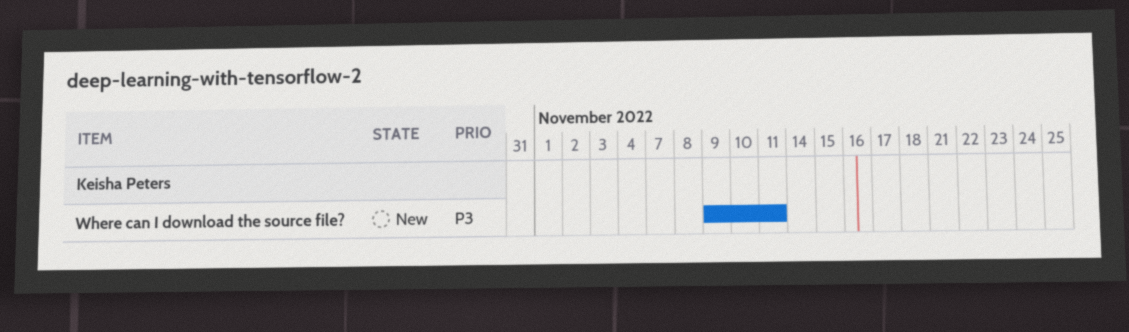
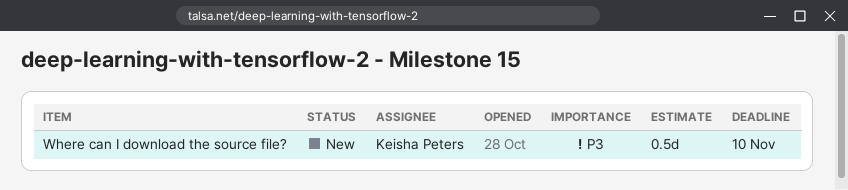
Where can I download the source file?, due: Nov 11 -> Nov 10

